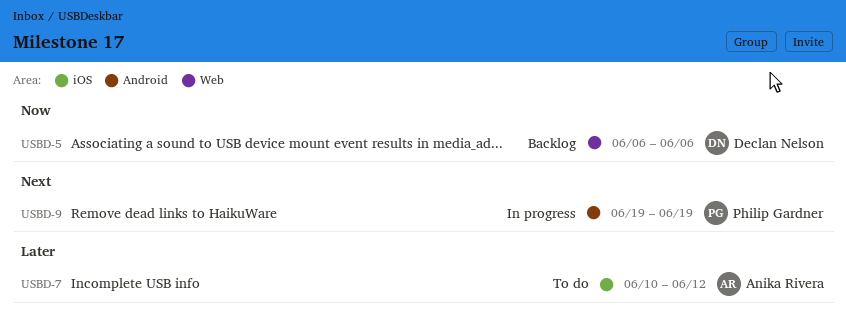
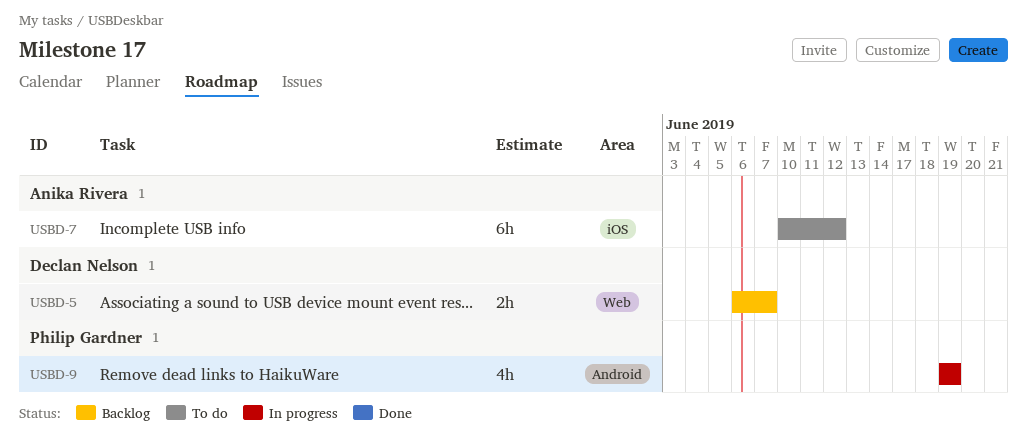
USBD-5, due: Jun 6 -> Jun 7

